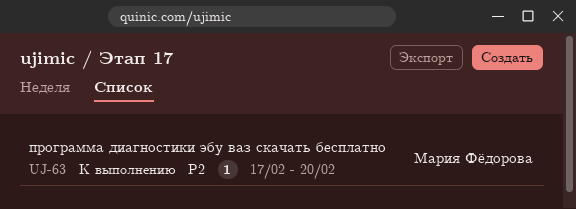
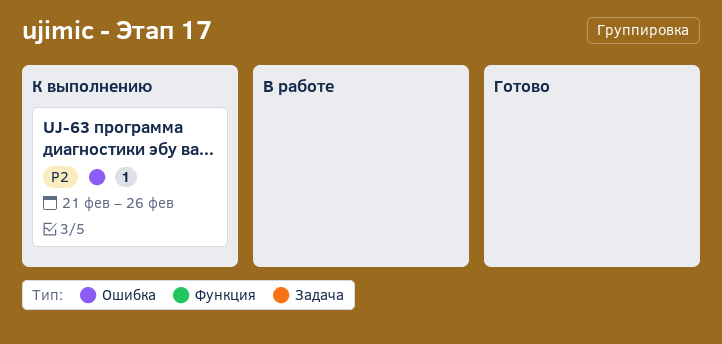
UJ-63, start: Feb 17 -> Feb 21
UJ-63, due: Feb 20 -> Feb 26

